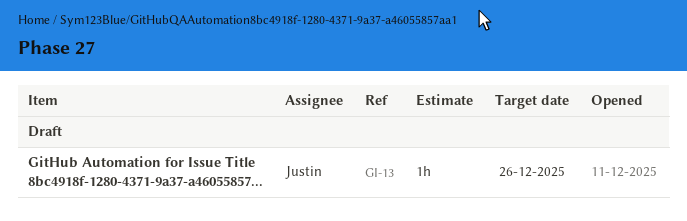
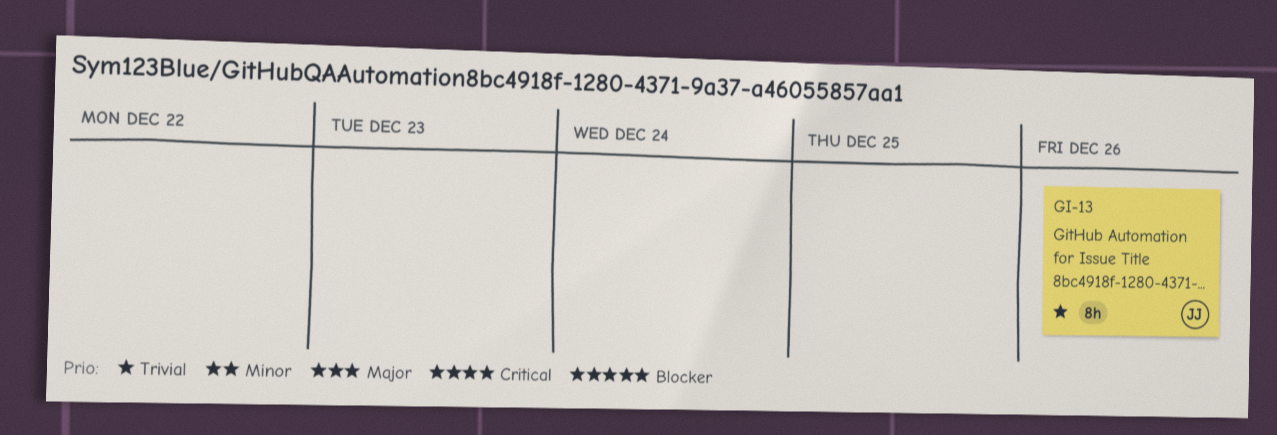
GI-13, estimate: 1h -> 8h

